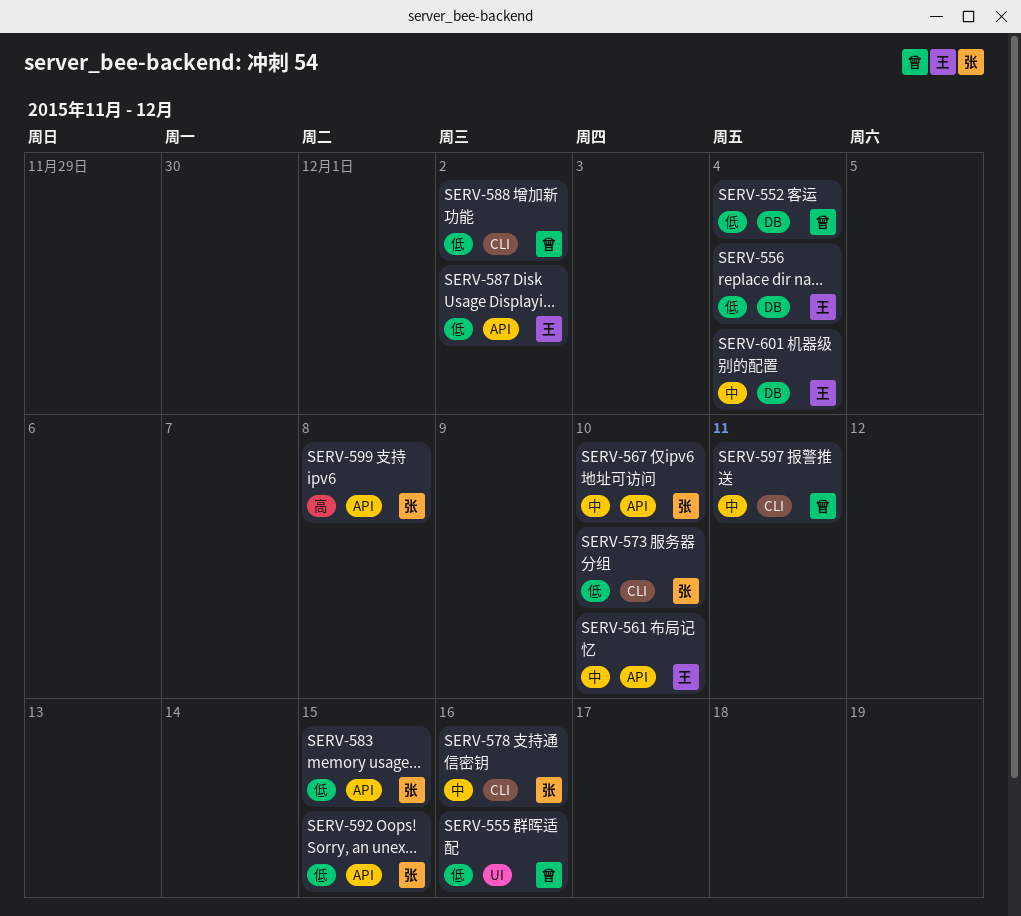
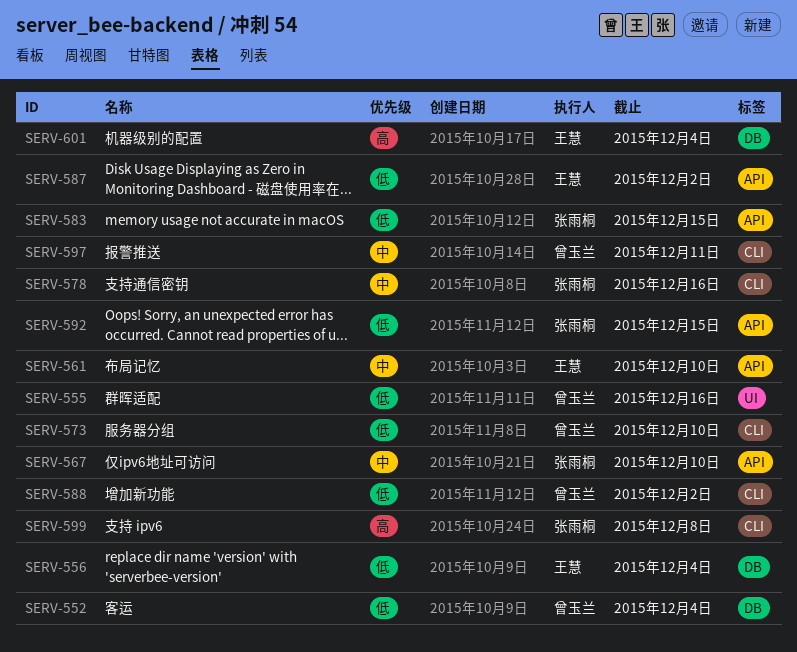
SERV-573, owner: 张雨桐 -> 曾玉兰
SERV-599, label: API -> CLI
SERV-601, priority: 中 -> 高

